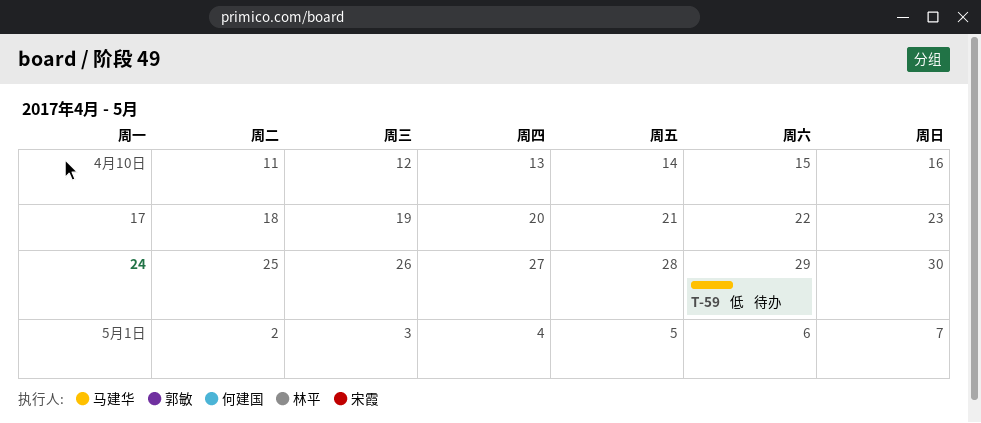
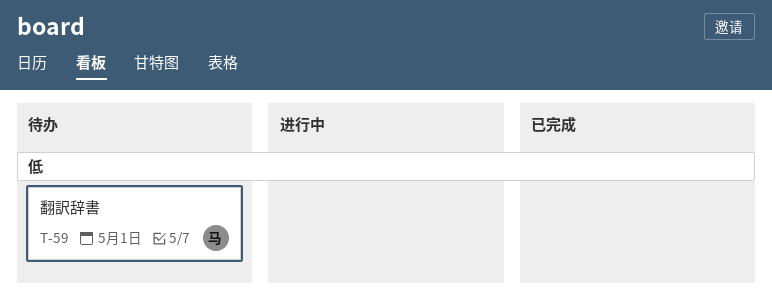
T-59, due: Apr 29 -> May 1

